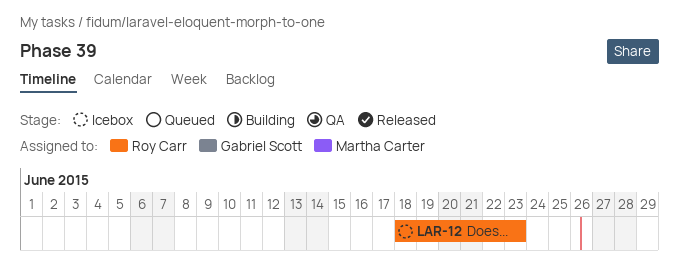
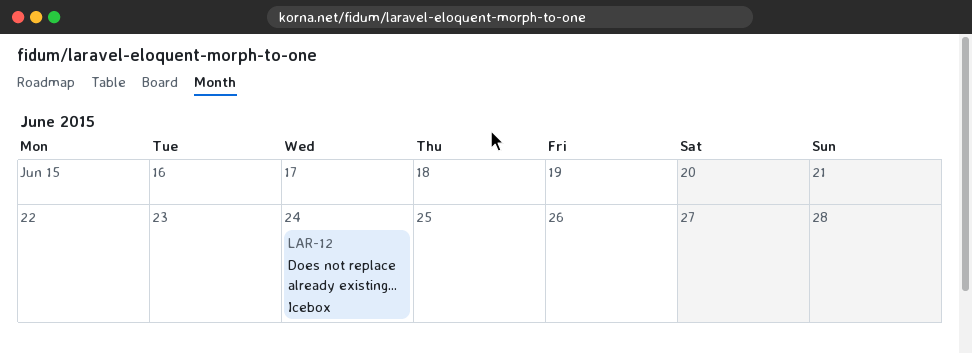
LAR-12, due: Jun 23 -> Jun 24

